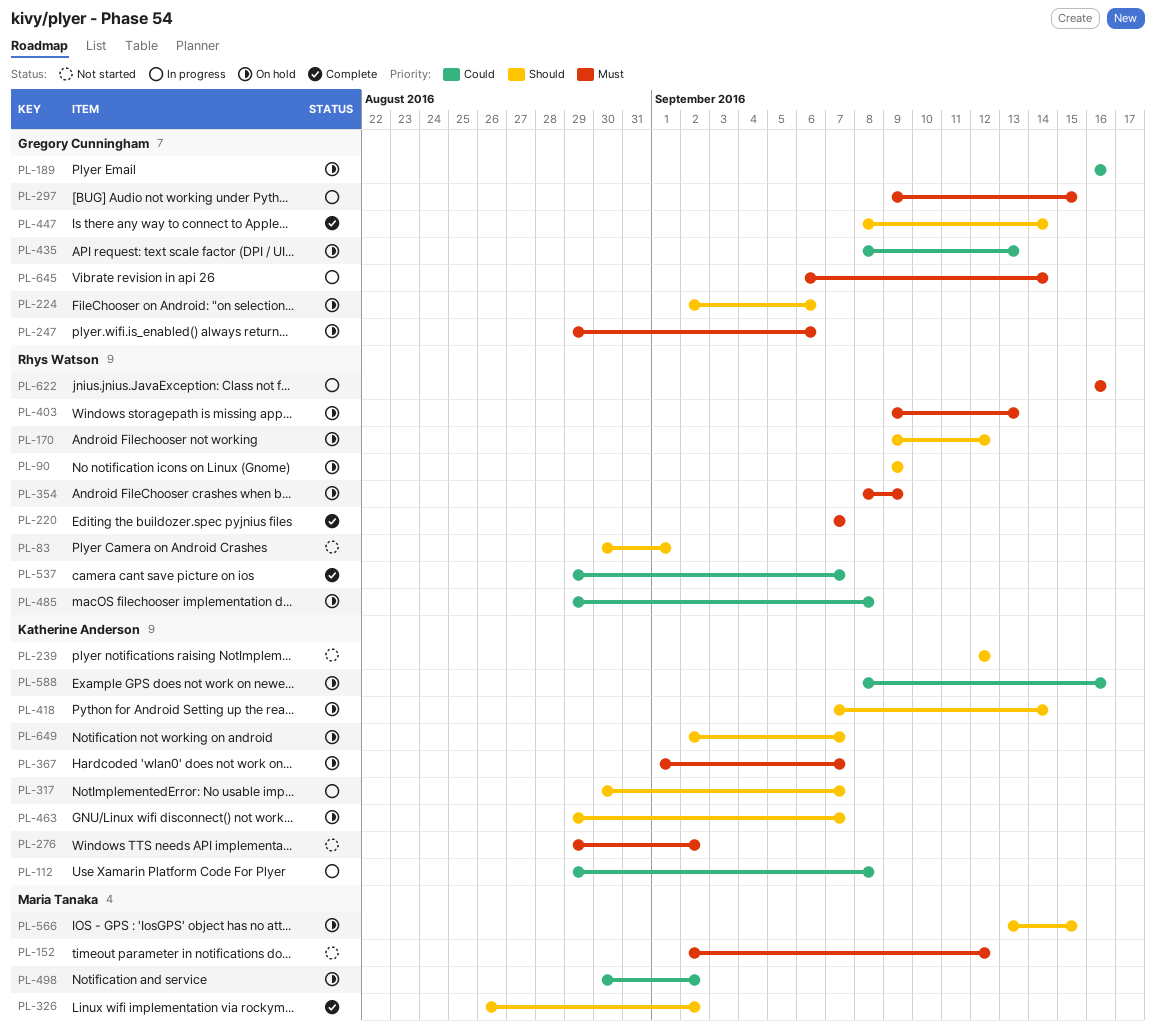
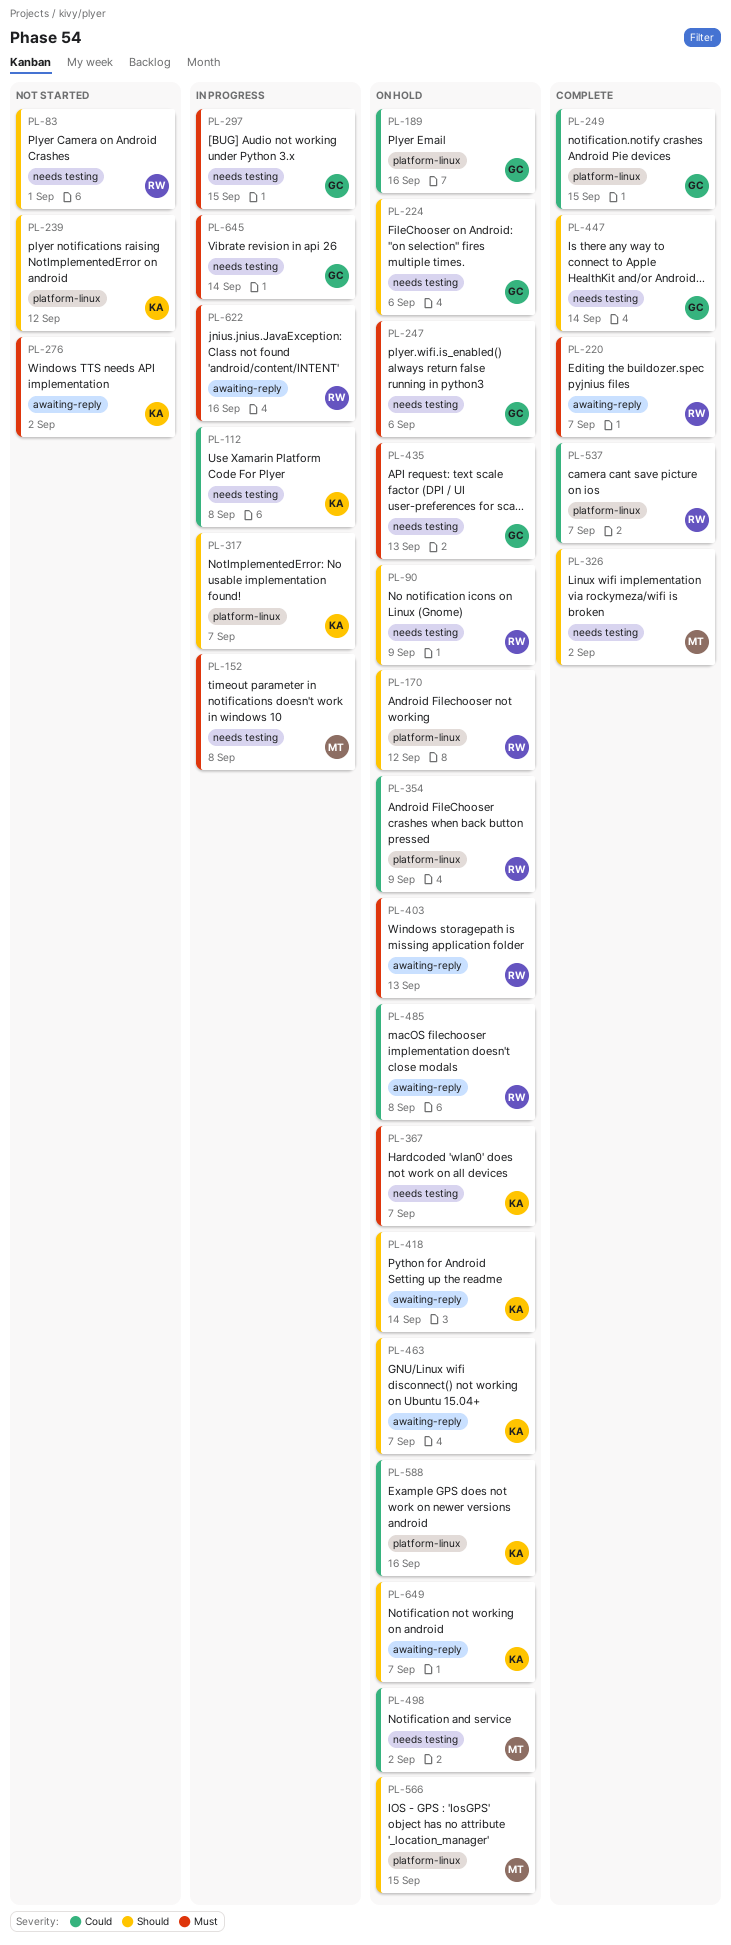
PL-152, status: Not started -> In progress
PL-152, due: Sep 12 -> Sep 8
PL-249: none -> present
PL-354, priority: Must -> Could
PL-435, priority: Could -> Must

